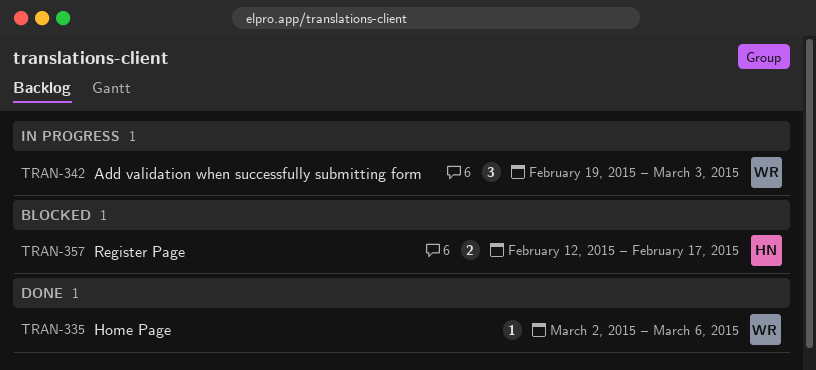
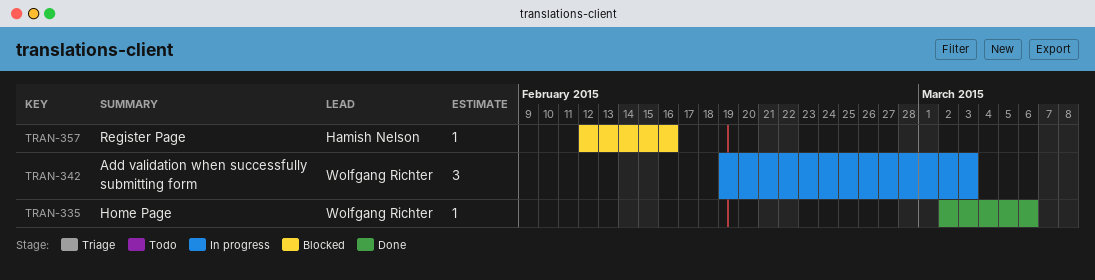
TRAN-357, estimate: 2 -> 1
TRAN-357, due: Feb 17 -> Feb 16

